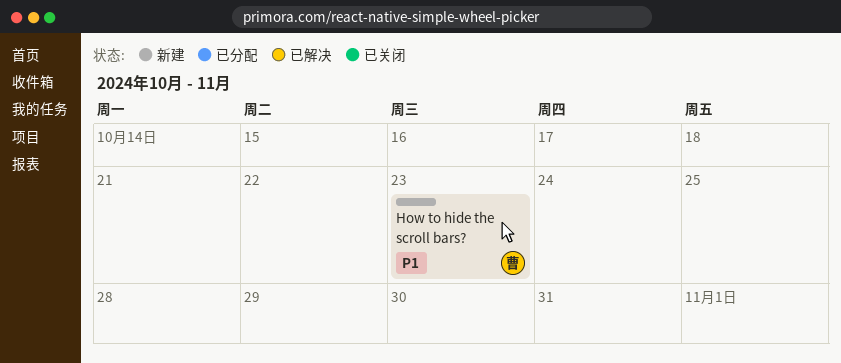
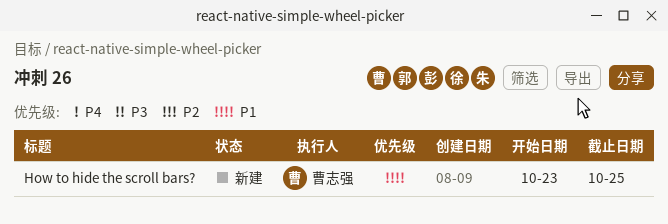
How to hide the scroll bars?, due: Oct 23 -> Oct 25

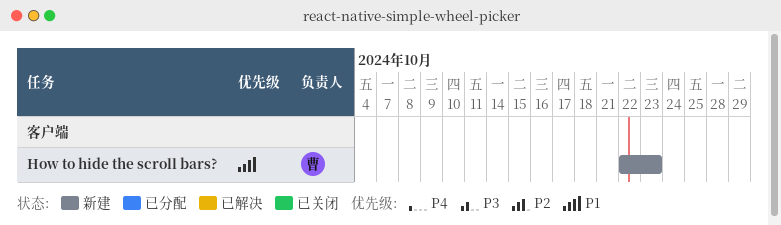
How to hide the scroll bars?, start: Oct 23 -> Oct 22
How to hide the scroll bars?, due: Oct 25 -> Oct 23

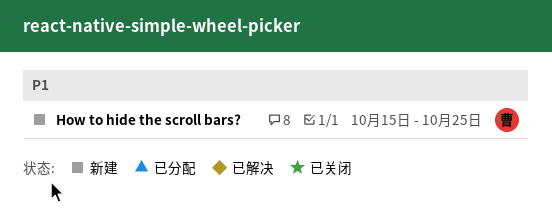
How to hide the scroll bars?, start: Oct 22 -> Oct 15
How to hide the scroll bars?, due: Oct 23 -> Oct 25

